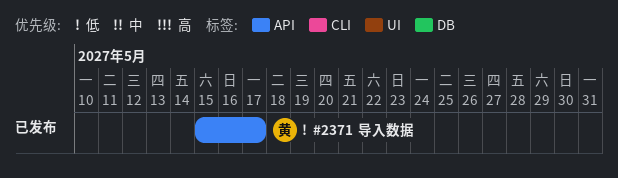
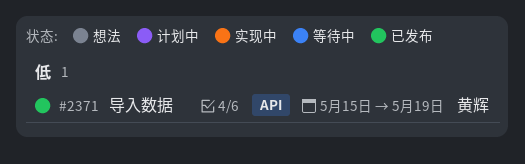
#2371, due: May 17 -> May 19

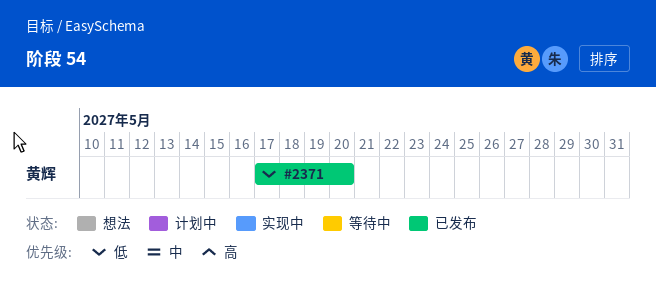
#2371, start: May 15 -> May 17
#2371, due: May 19 -> May 20

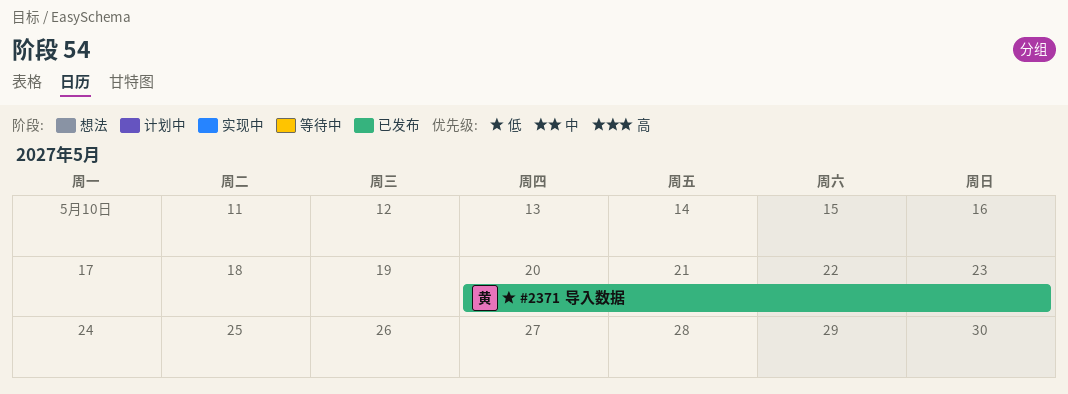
#2371, start: May 17 -> May 20
#2371, due: May 20 -> May 23

